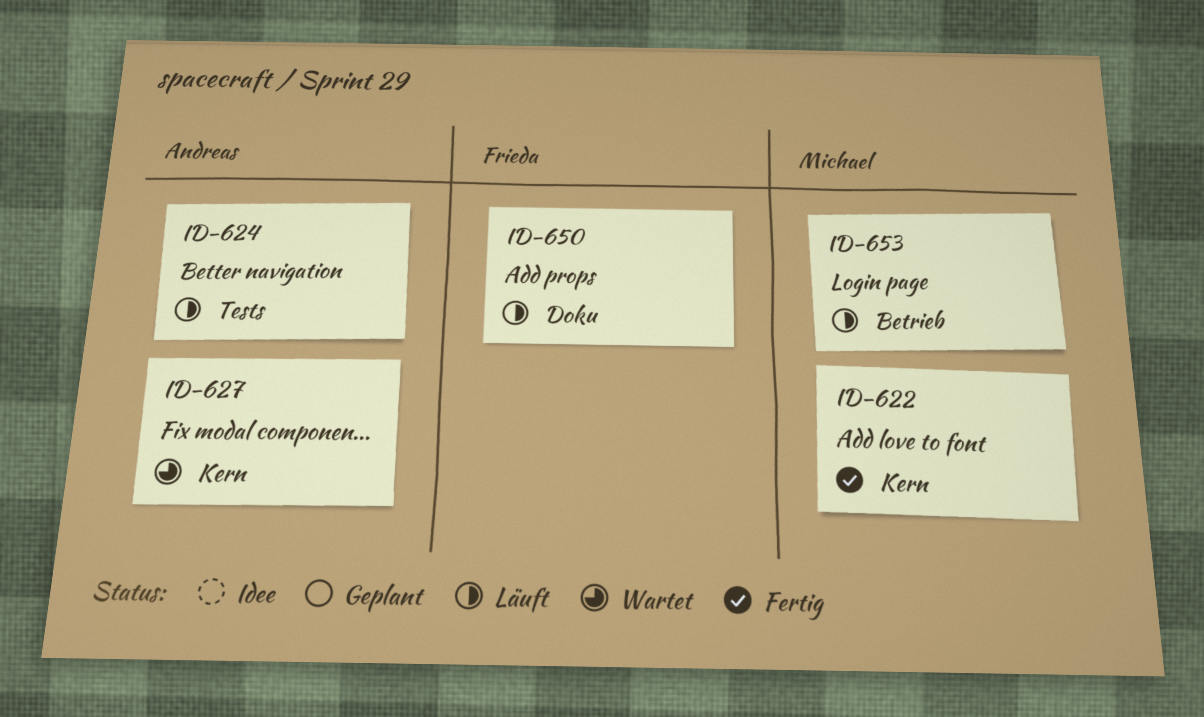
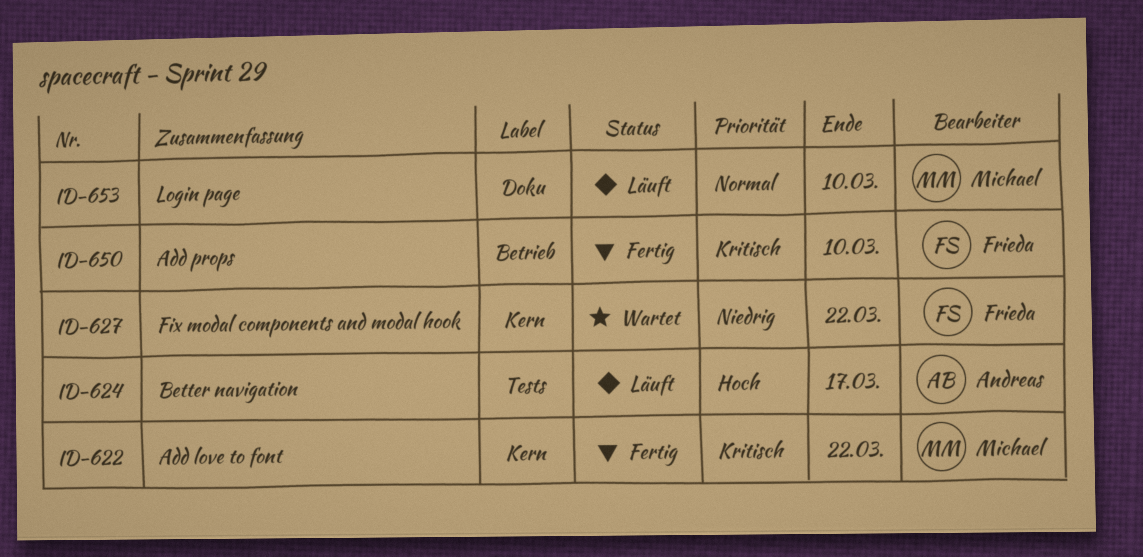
ID-627, owner: Andreas -> Frieda
ID-650, status: Läuft -> Fertig
ID-650, label: Doku -> Betrieb
ID-653, label: Betrieb -> Doku

